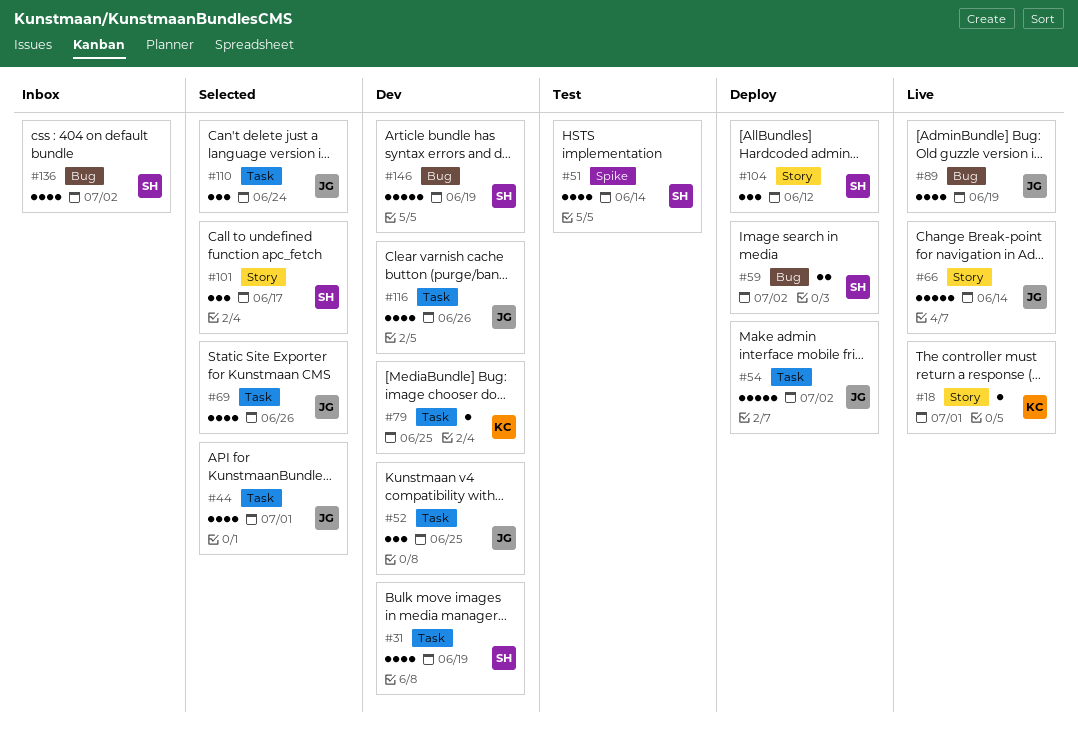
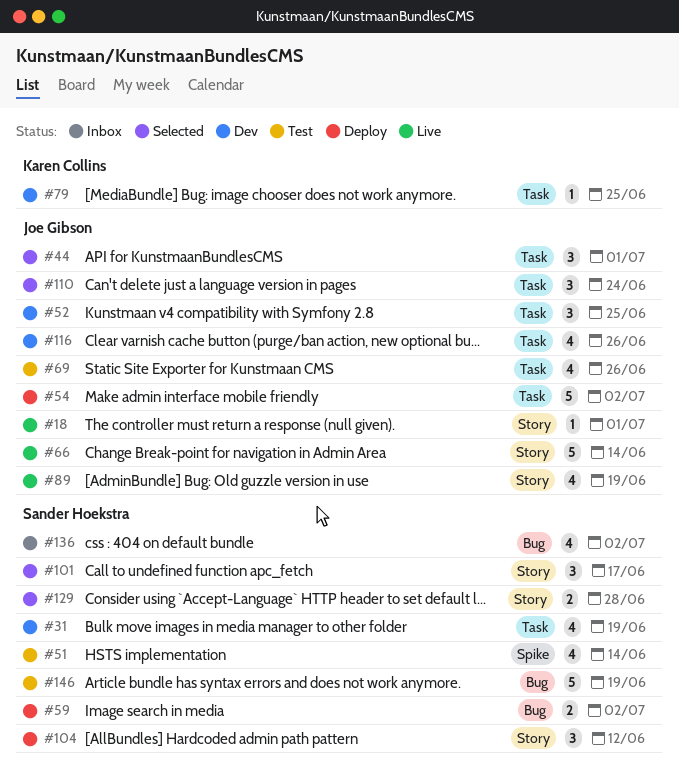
#18, owner: Karen Collins -> Joe Gibson
#44, estimate: 4 -> 3
#69, status: Selected -> Test
#89, label: Bug -> Story
#129: none -> present
#146, status: Dev -> Test

